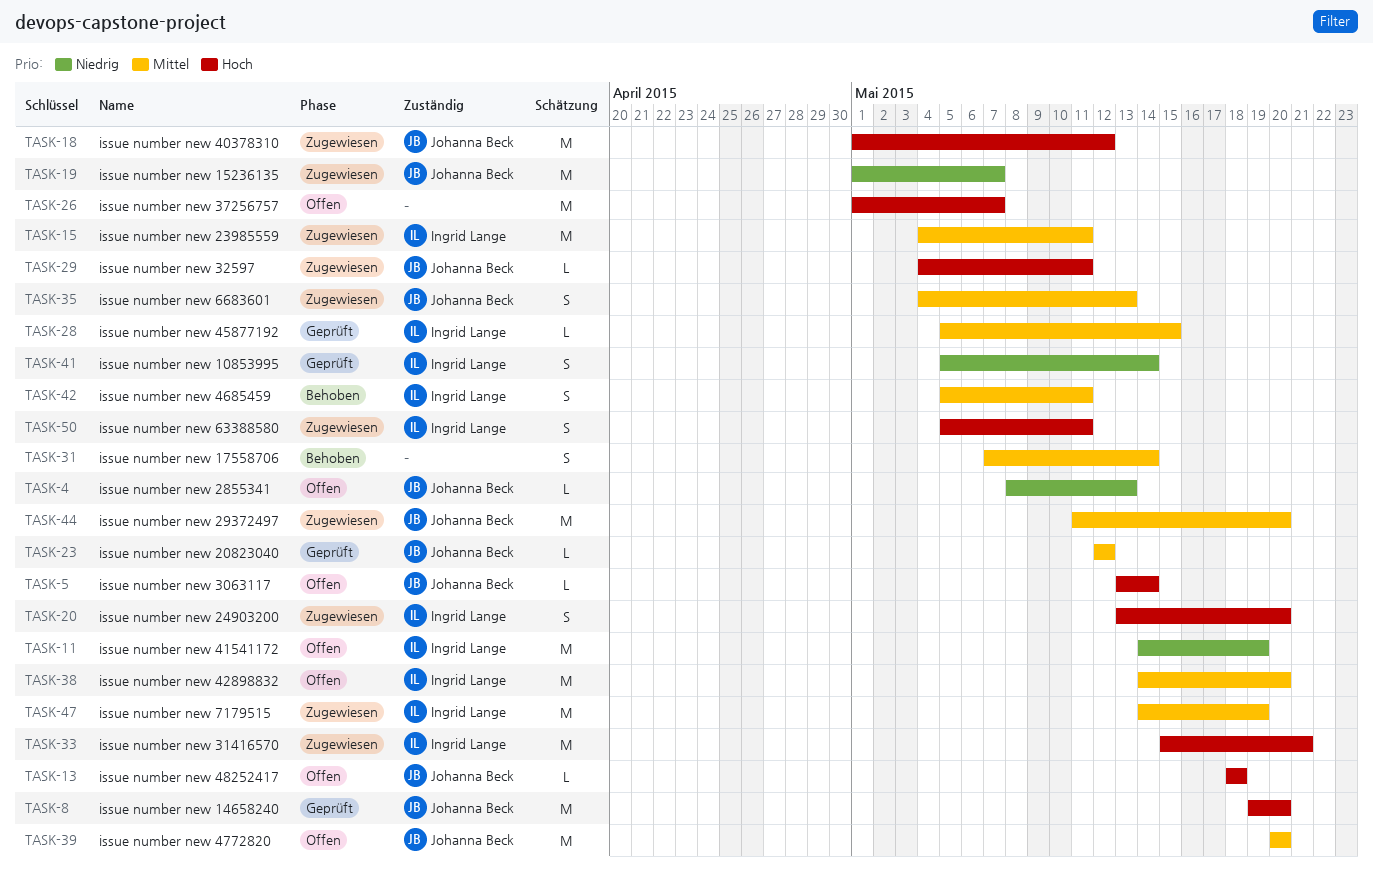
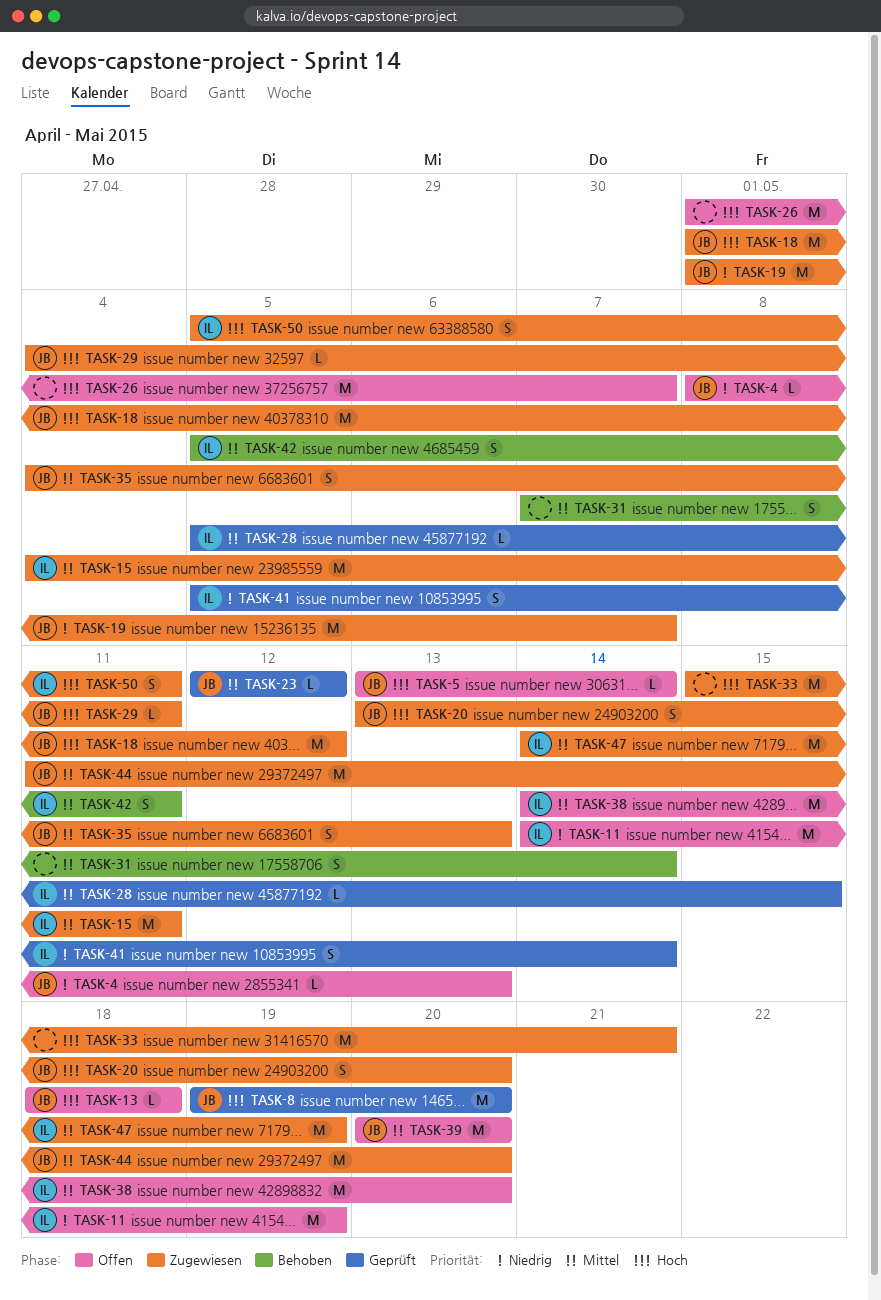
TASK-20, owner: Ingrid Lange -> Johanna Beck
TASK-33, owner: Ingrid Lange -> none

